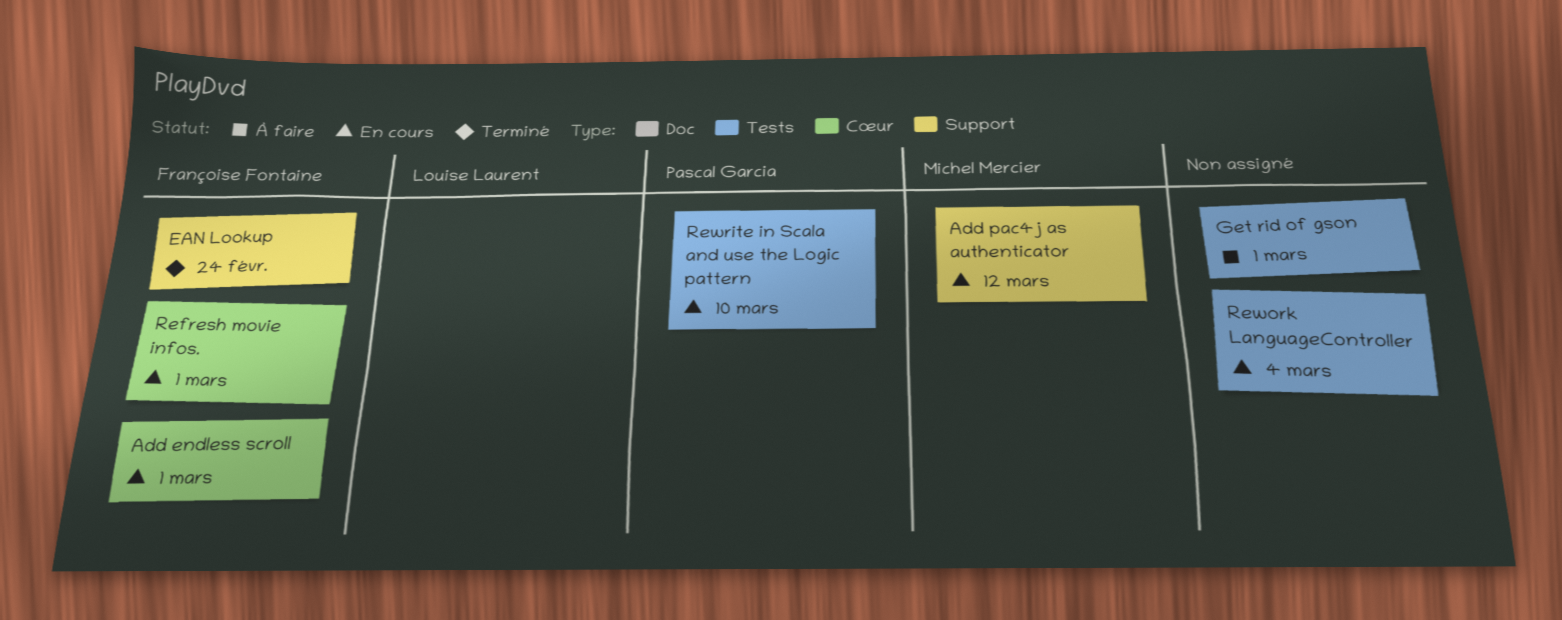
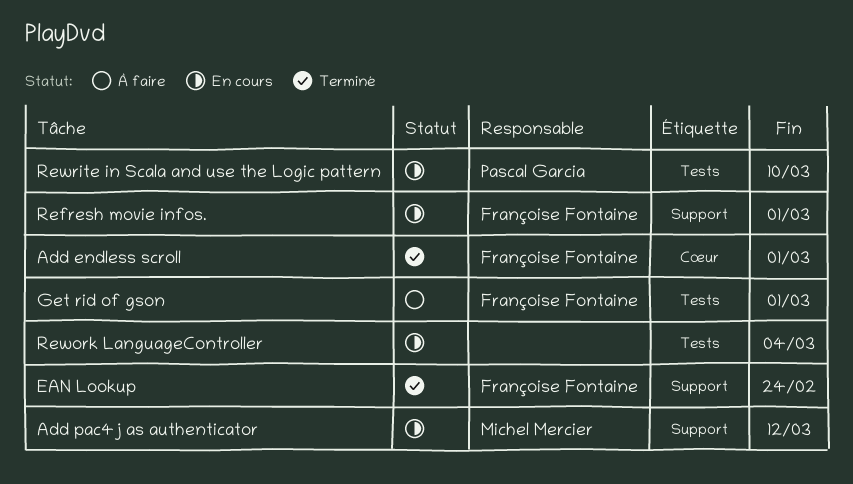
Add endless scroll, status: En cours -> Terminé
Get rid of gson, owner: none -> Françoise Fontaine
Refresh movie infos., label: Cœur -> Support

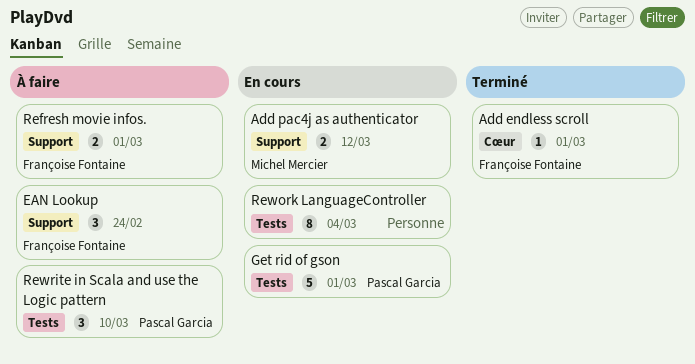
EAN Lookup, status: Terminé -> À faire
Get rid of gson, status: À faire -> En cours
Get rid of gson, owner: Françoise Fontaine -> Pascal Garcia
Refresh movie infos., status: En cours -> À faire
Rewrite in Scala and use the Logic pattern, status: En cours -> À faire

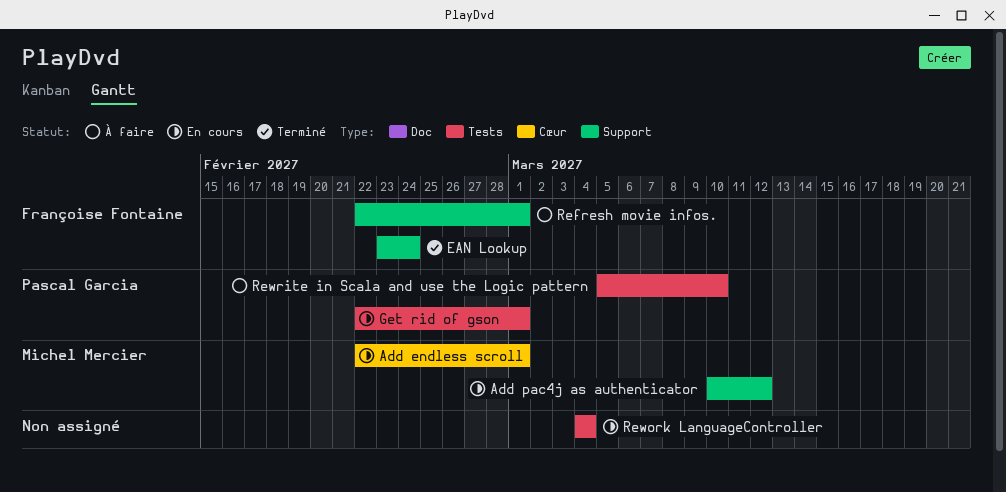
Add endless scroll, status: Terminé -> En cours
Add endless scroll, owner: Françoise Fontaine -> Michel Mercier
EAN Lookup, status: À faire -> Terminé

